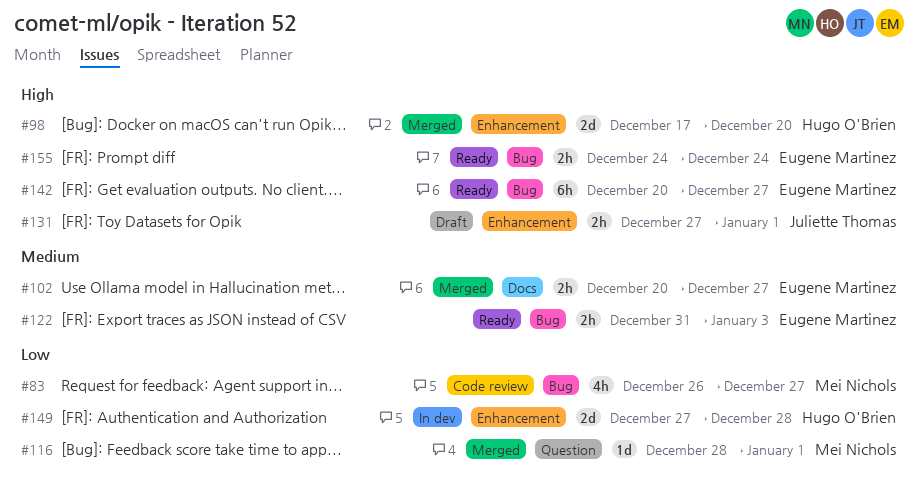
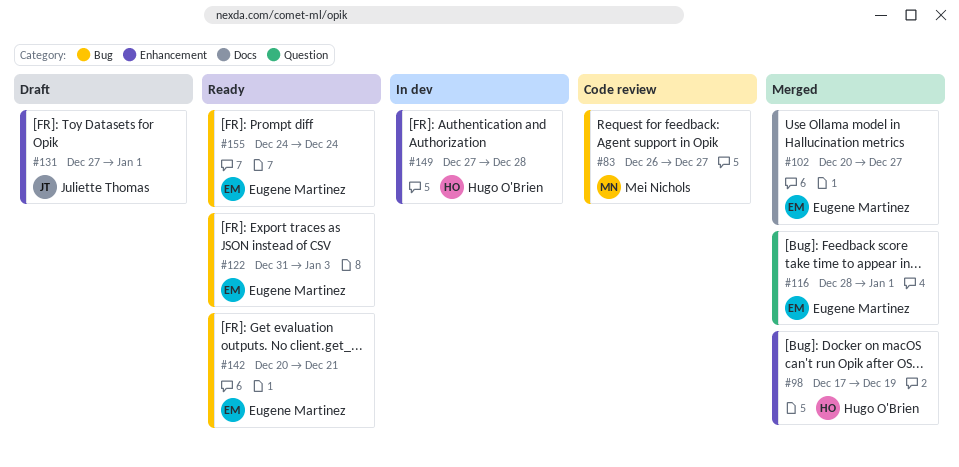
#98, due: Dec 20 -> Dec 19
#116, owner: Mei Nichols -> Eugene Martinez
#142, due: Dec 27 -> Dec 21

